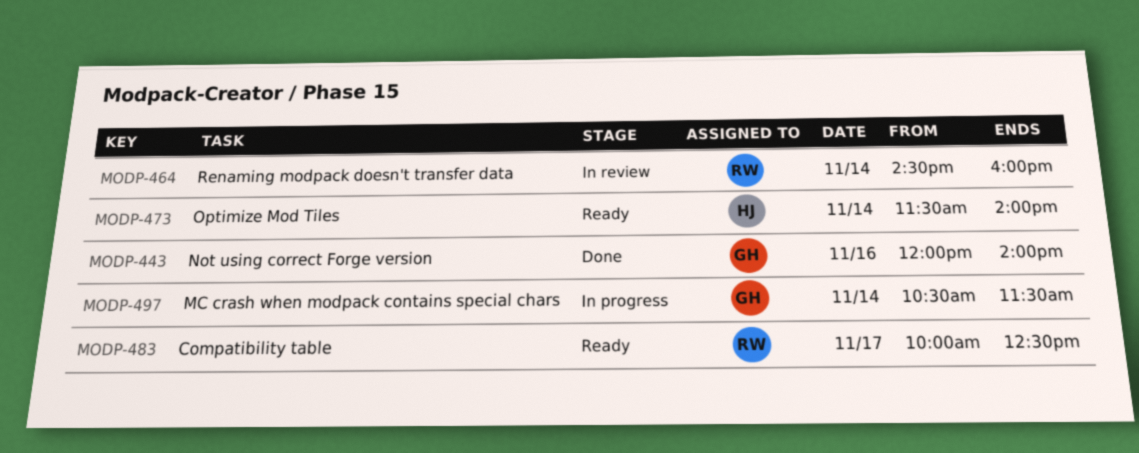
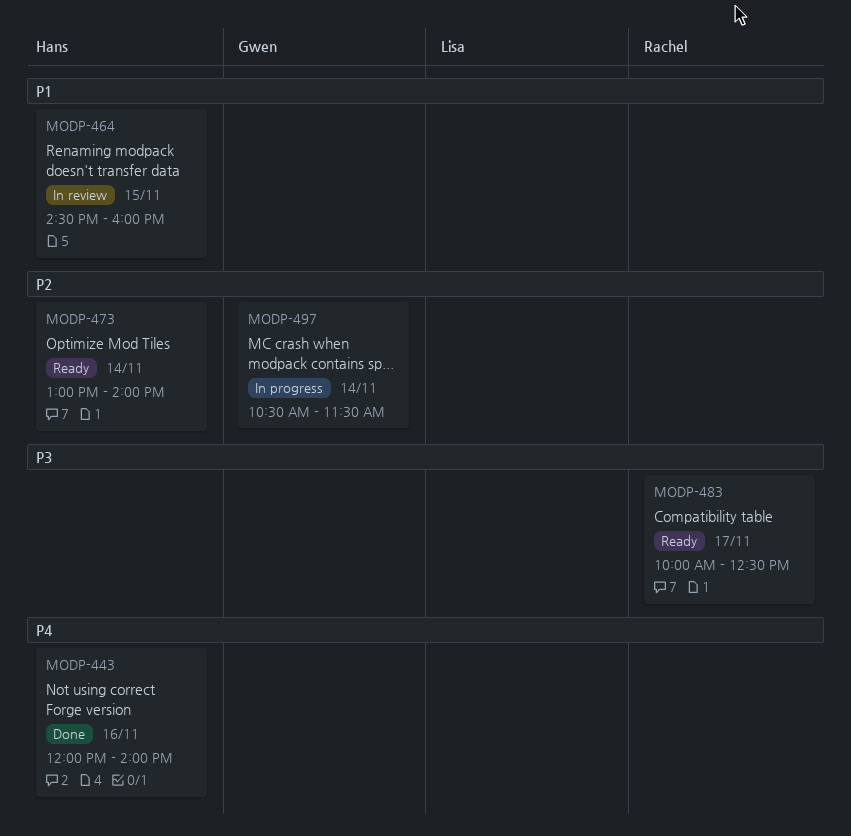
MODP-443, owner: Gwen -> Hans
MODP-464, owner: Rachel -> Hans
MODP-464, day: Nov 14 -> Nov 15
MODP-473, begins: 11:30 -> 13:00

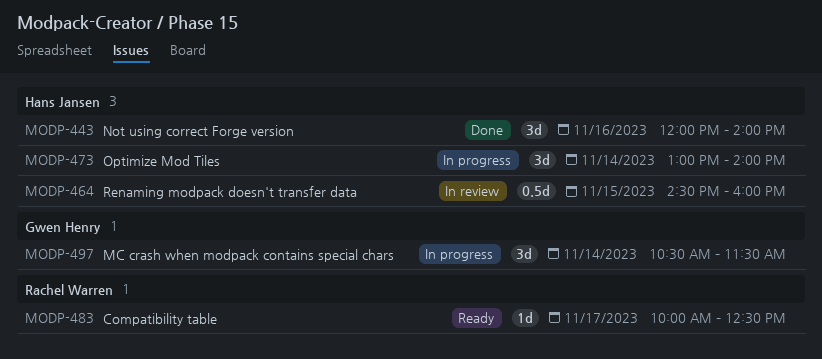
MODP-473, status: Ready -> In progress

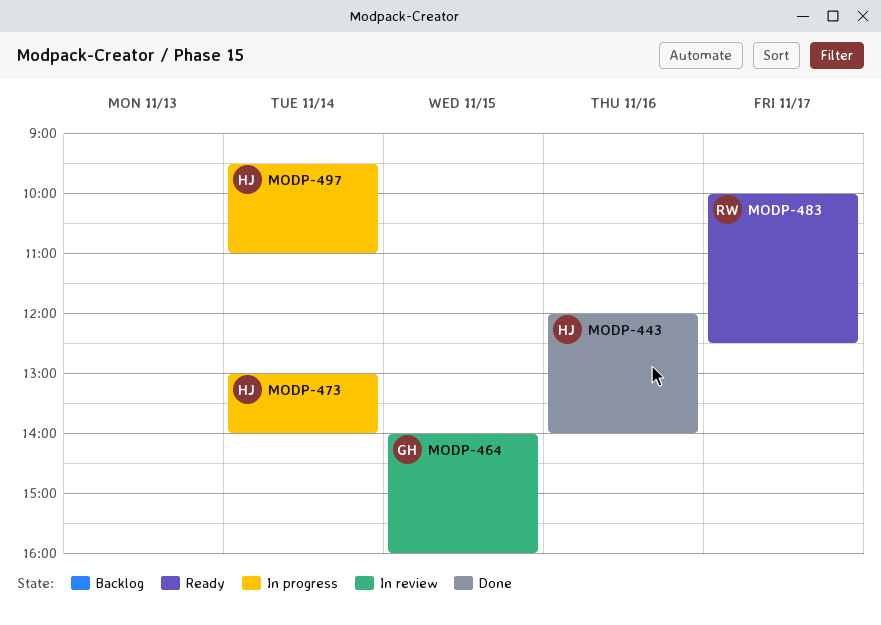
MODP-464, owner: Hans Jansen -> Gwen Henry
MODP-464, begins: 14:30 -> 14:00
MODP-497, owner: Gwen Henry -> Hans Jansen
MODP-497, begins: 10:30 -> 09:30
MODP-497, ends: 11:30 -> 11:00

